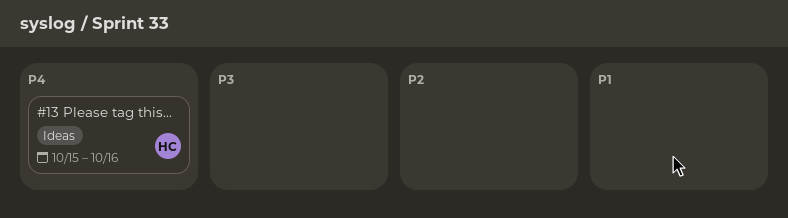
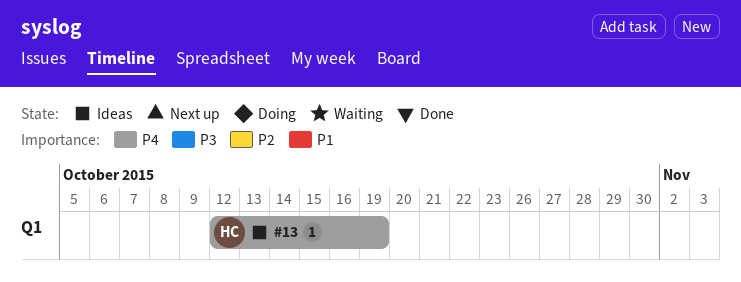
#13, start: Oct 15 -> Oct 12
#13, due: Oct 16 -> Oct 19

